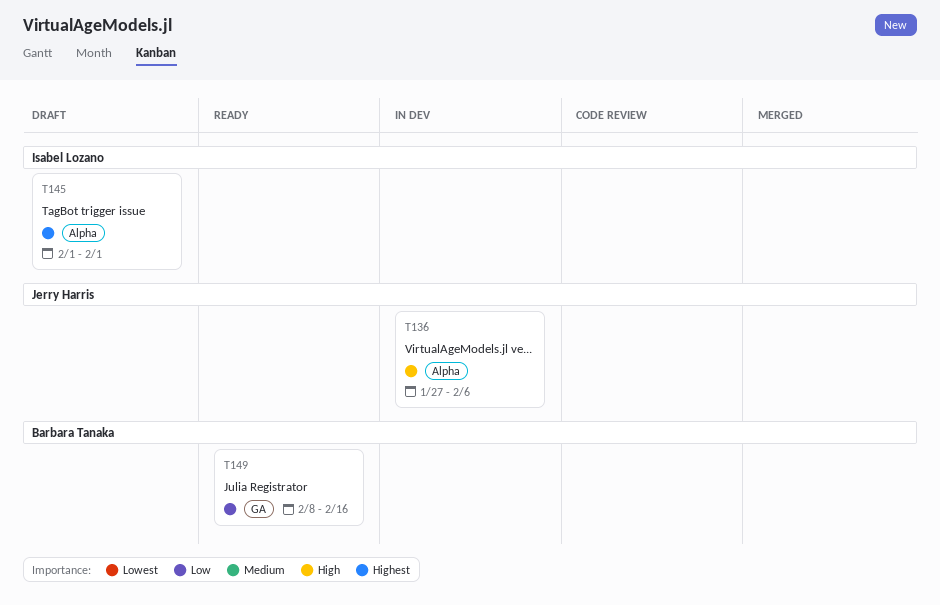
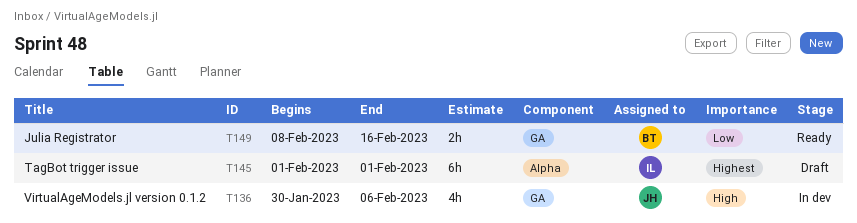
T136, label: Alpha -> GA
T136, start: Jan 27 -> Jan 30

